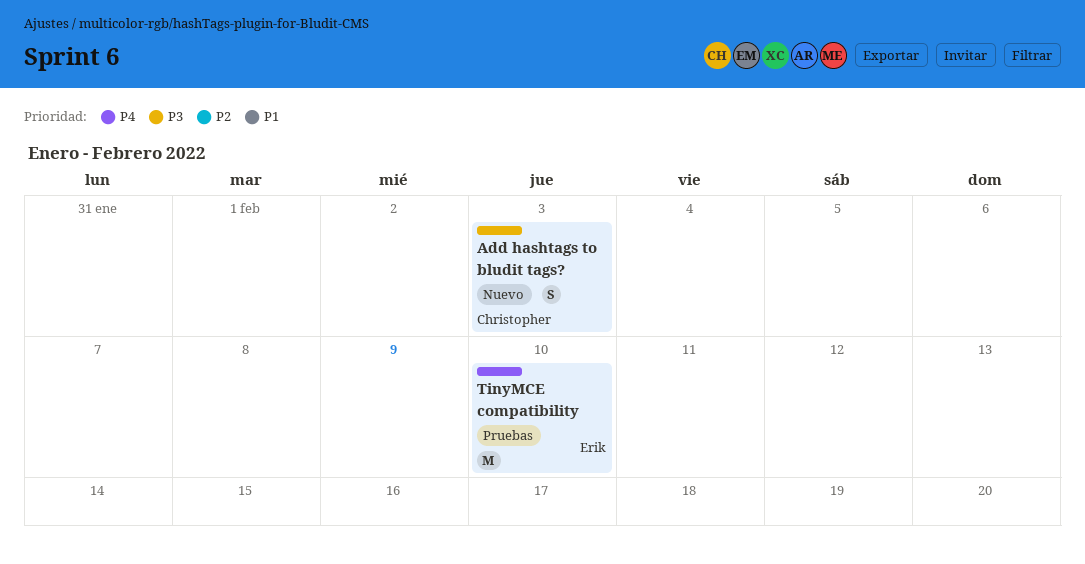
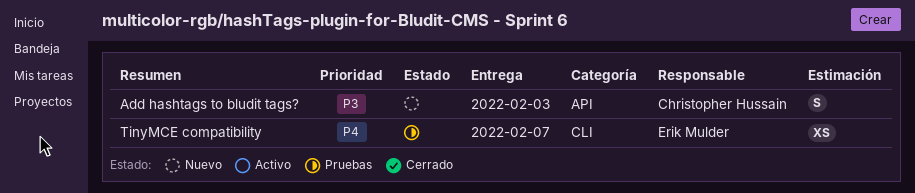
TinyMCE compatibility, estimate: M -> XS
TinyMCE compatibility, due: Feb 10 -> Feb 7

